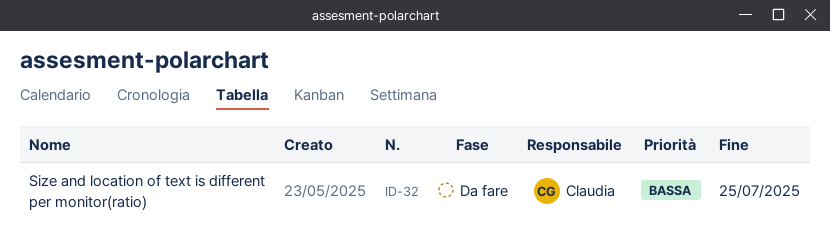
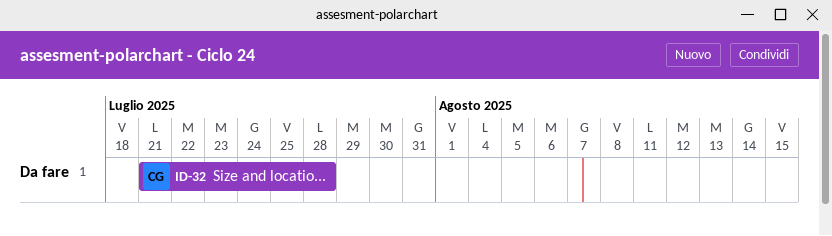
ID-32, due: Jul 25 -> Jul 28

